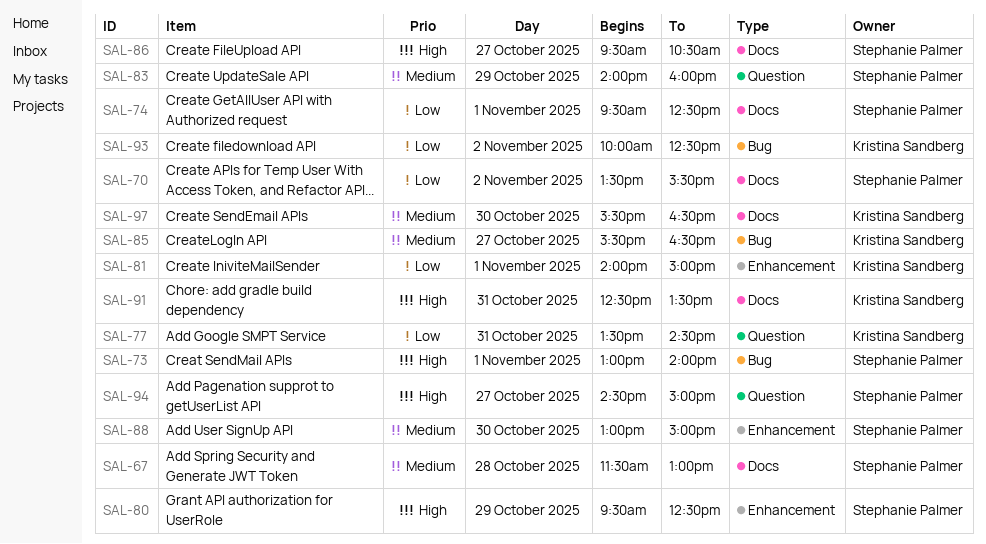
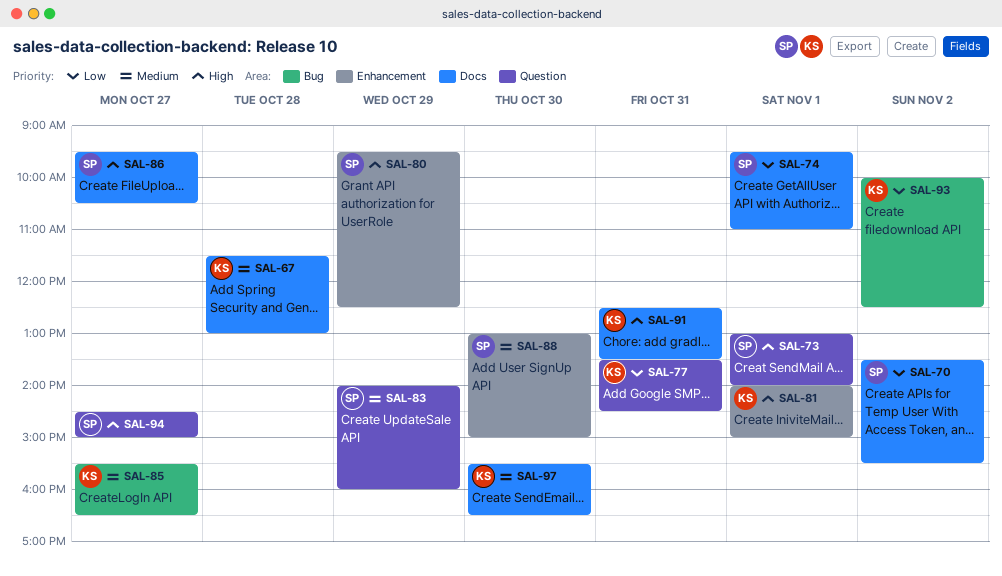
SAL-67, owner: Stephanie Palmer -> Kristina Sandberg
SAL-73, label: Bug -> Question
SAL-74, ends: 12:30 -> 11:00
SAL-81, priority: Low -> High

